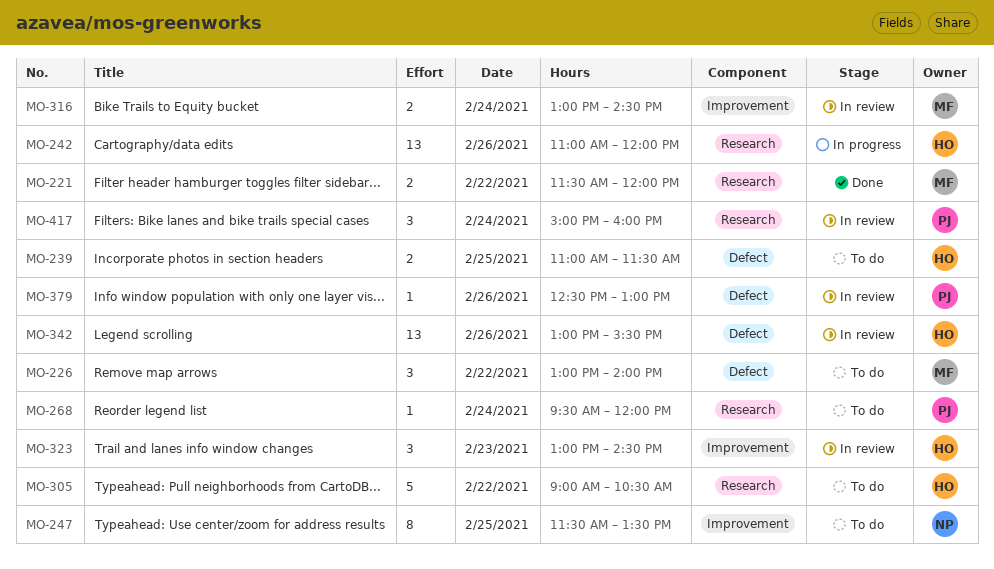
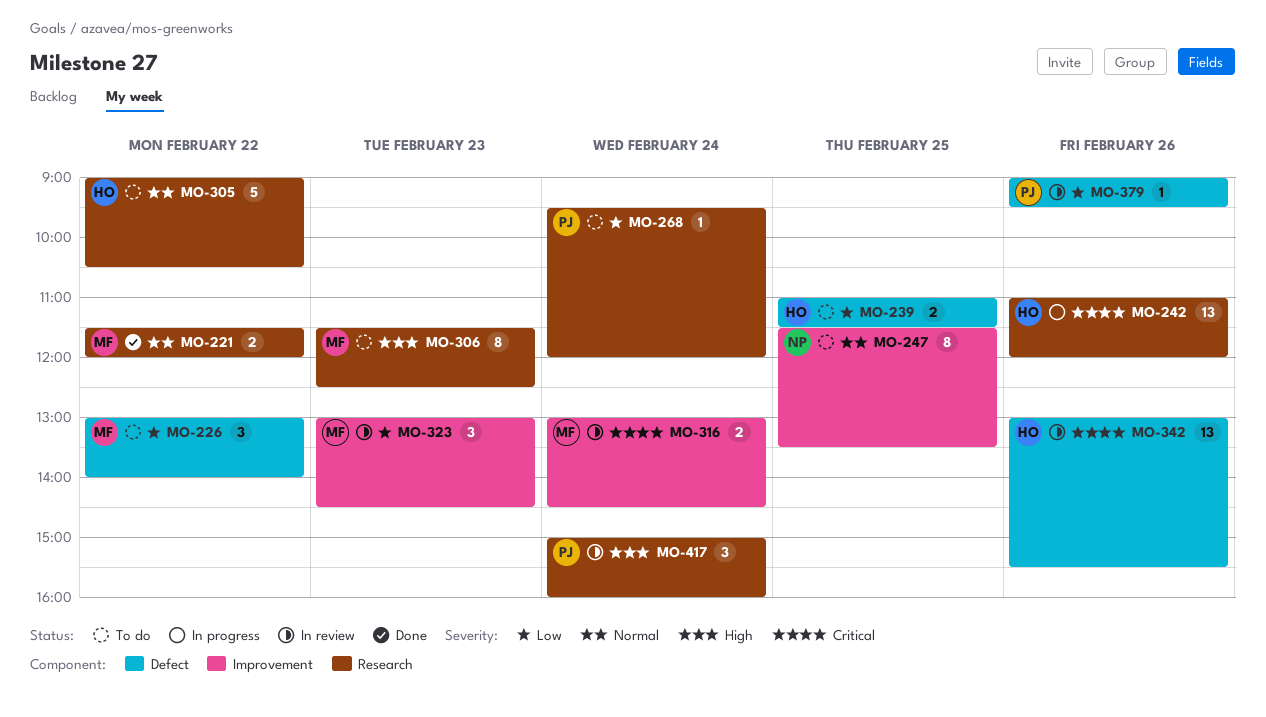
MO-306: none -> present
MO-323, owner: HO -> MF
MO-379, begins: 12:30 -> 09:00
MO-379, ends: 13:00 -> 09:30

